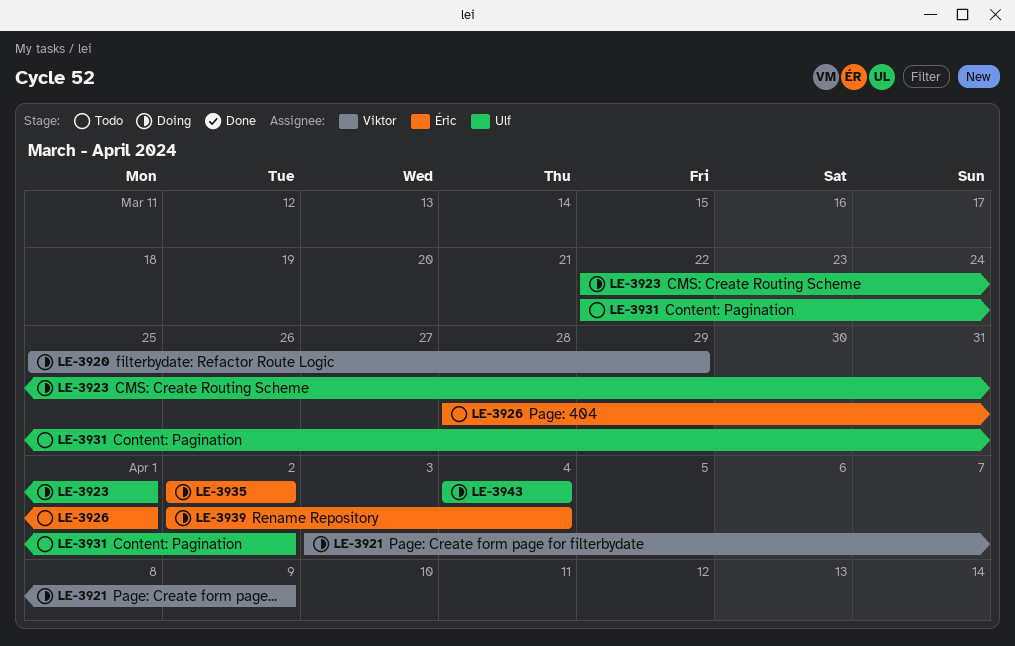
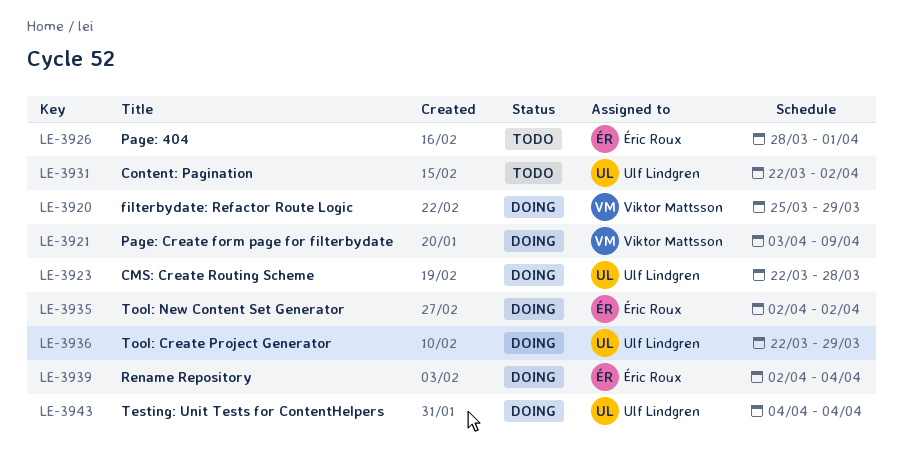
LE-3923, due: Apr 1 -> Mar 28
LE-3936: none -> present

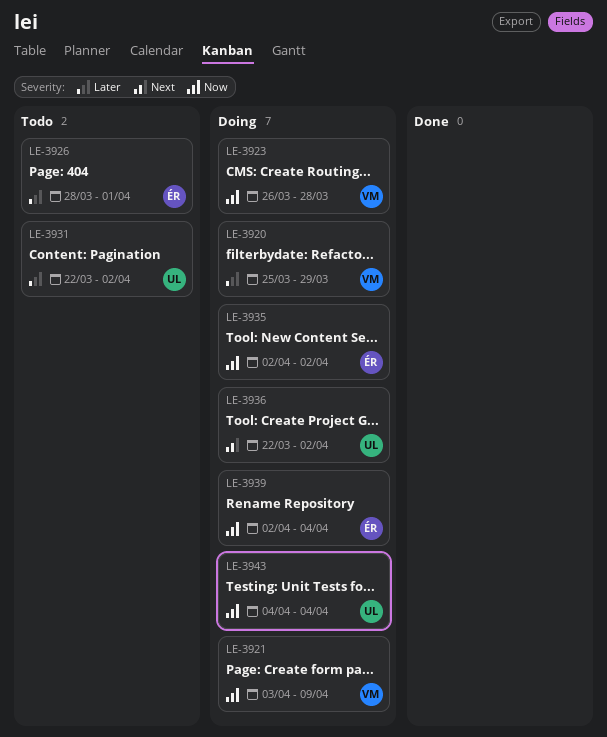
LE-3923, owner: Ulf Lindgren -> Viktor Mattsson
LE-3923, start: Mar 22 -> Mar 26
LE-3936, due: Mar 29 -> Apr 2

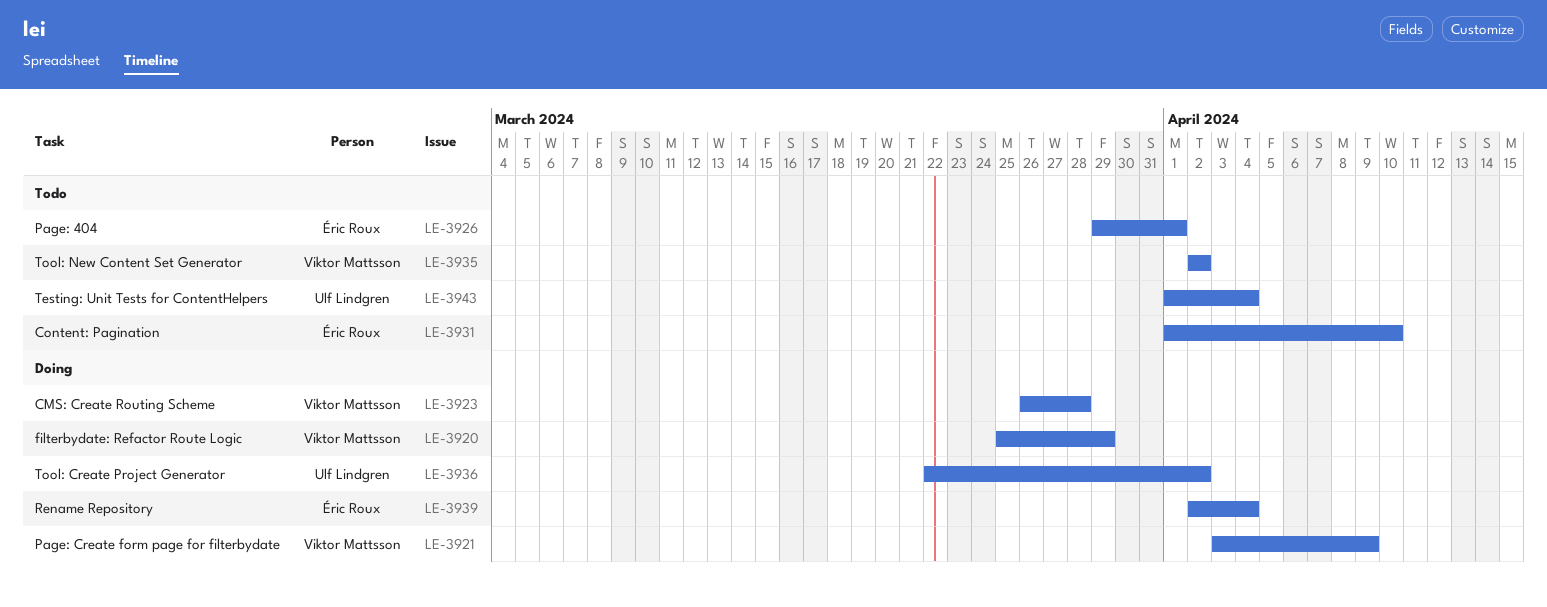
LE-3926, start: Mar 28 -> Mar 29
LE-3931, owner: Ulf Lindgren -> Éric Roux
LE-3931, start: Mar 22 -> Apr 1
LE-3931, due: Apr 2 -> Apr 10
LE-3935, status: Doing -> Todo
LE-3935, owner: Éric Roux -> Viktor Mattsson
LE-3943, status: Doing -> Todo
LE-3943, start: Apr 4 -> Apr 1

